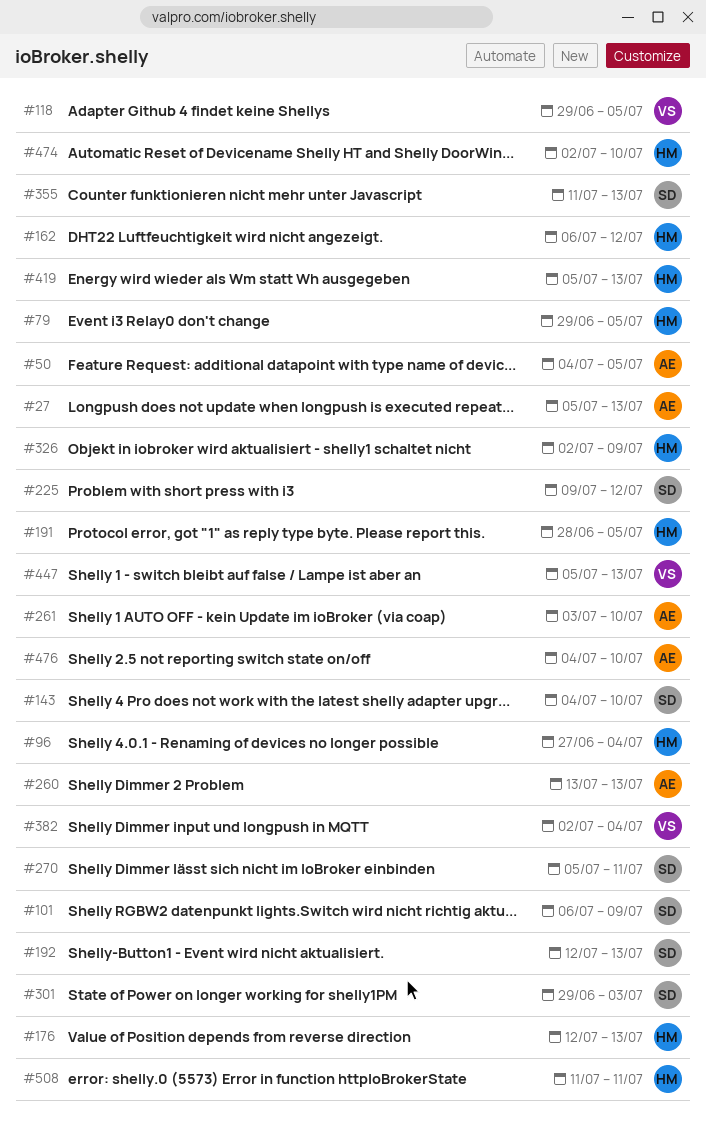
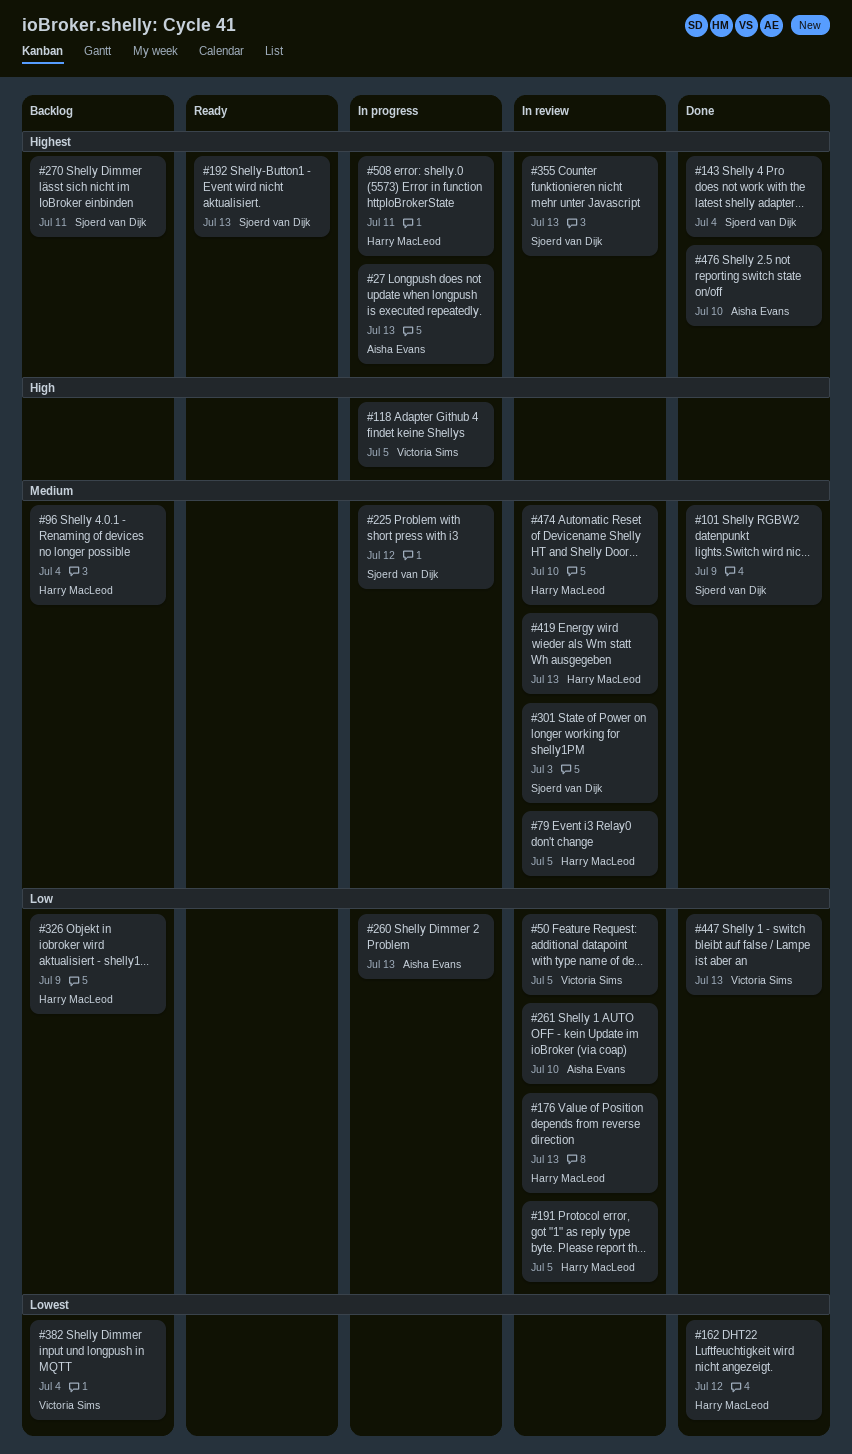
#50, owner: Aisha Evans -> Victoria Sims
#143, due: Jul 10 -> Jul 4

